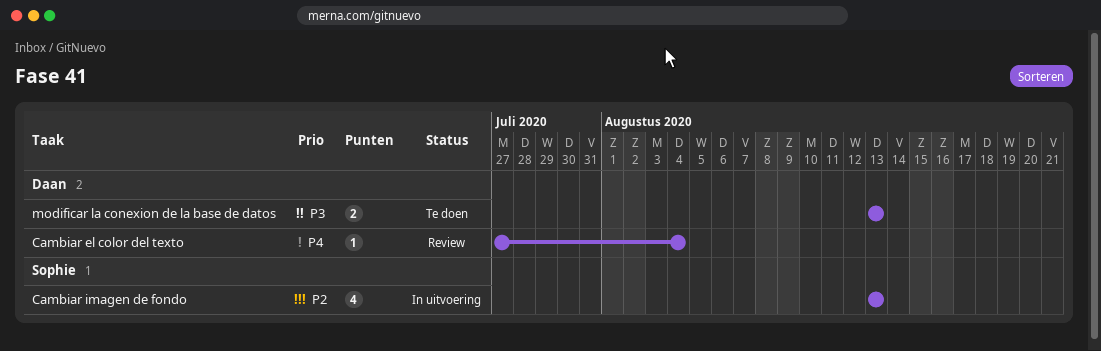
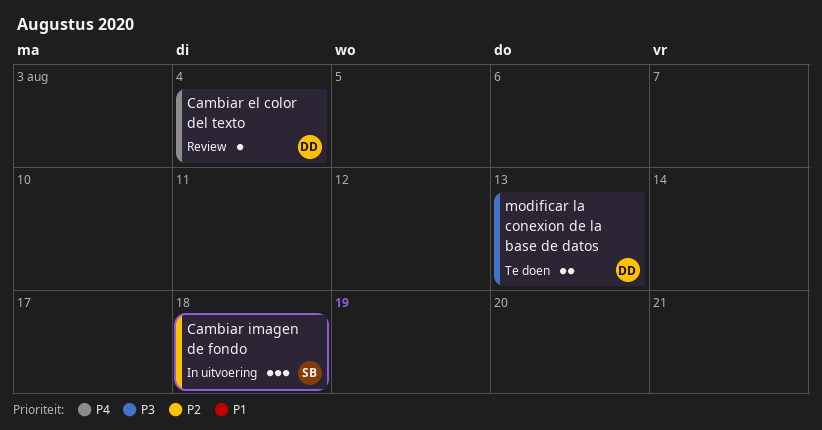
Cambiar imagen de fondo, estimate: 4 -> 3
Cambiar imagen de fondo, due: Aug 13 -> Aug 18

